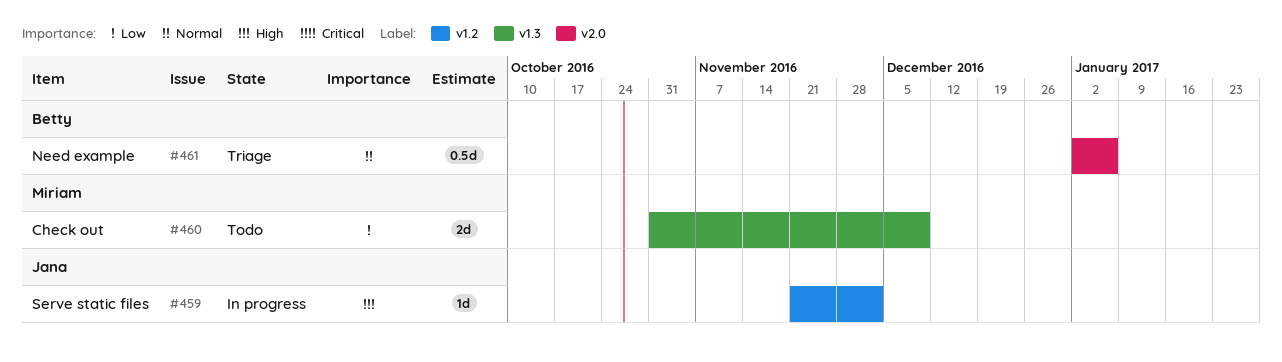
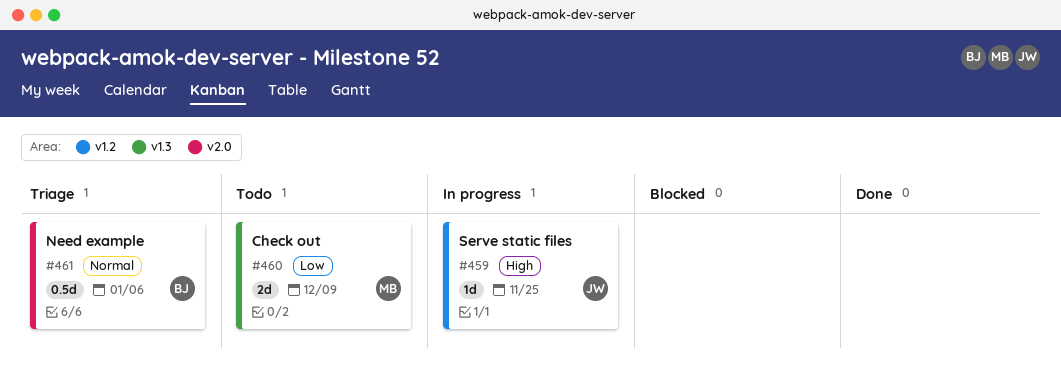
#459, due: Dec 2 -> Nov 25

